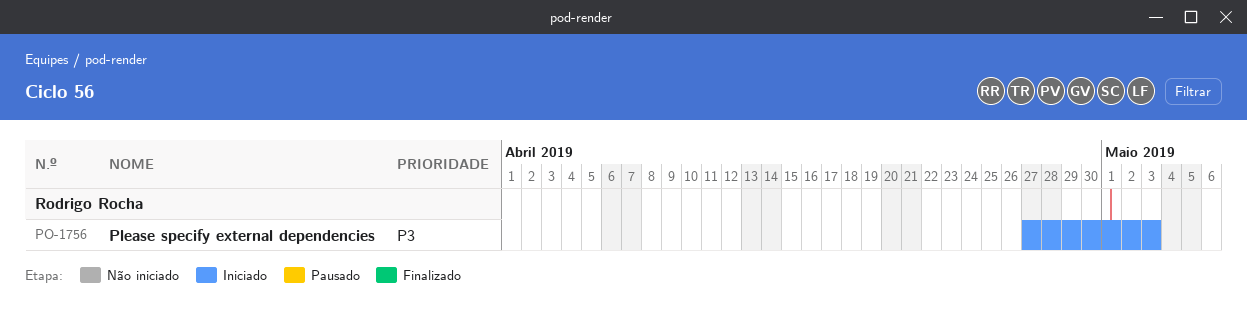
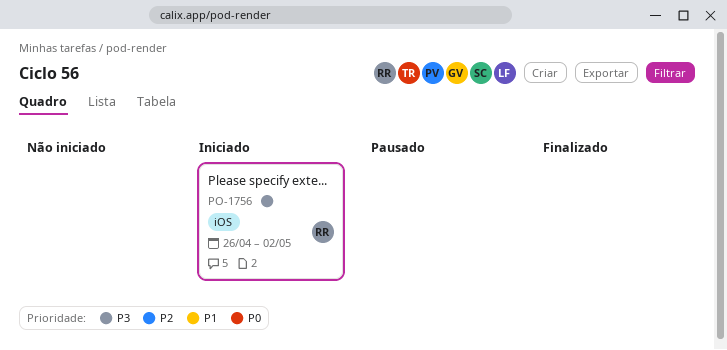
PO-1756, start: Apr 27 -> Apr 26
PO-1756, due: May 3 -> May 2

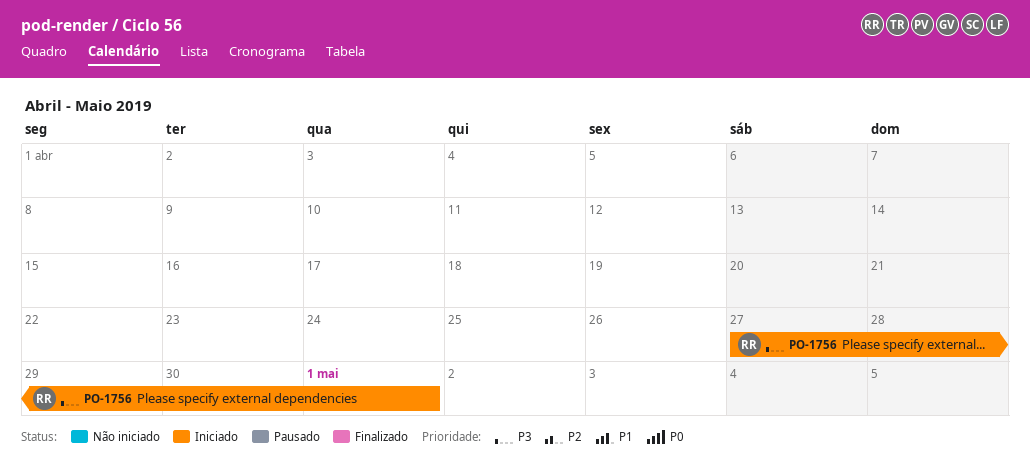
PO-1756, start: Apr 26 -> Apr 27
PO-1756, due: May 2 -> May 1

